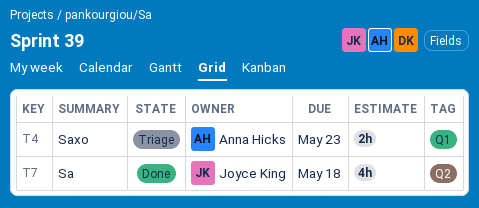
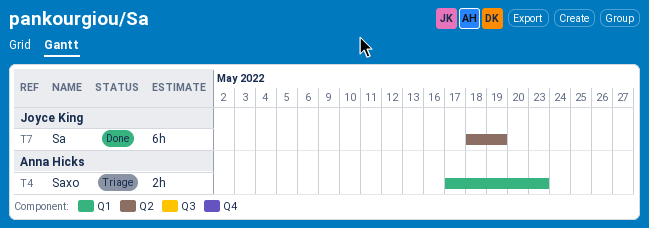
T7, estimate: 4h -> 6h
T7, due: May 18 -> May 19

